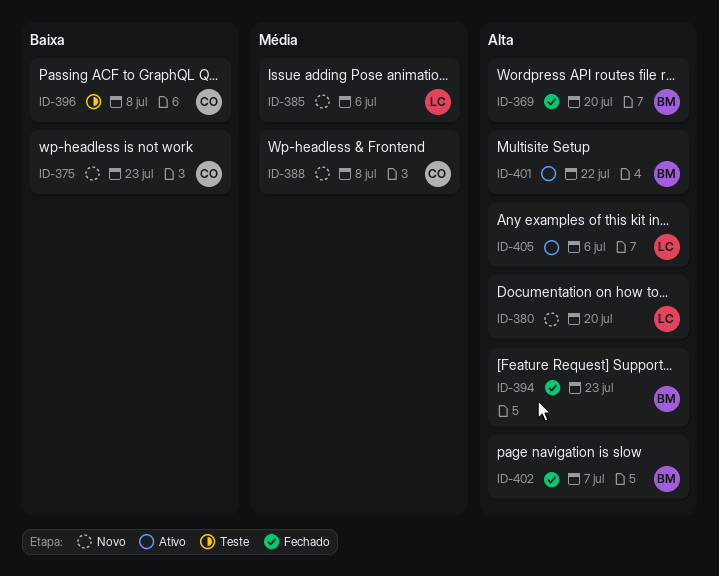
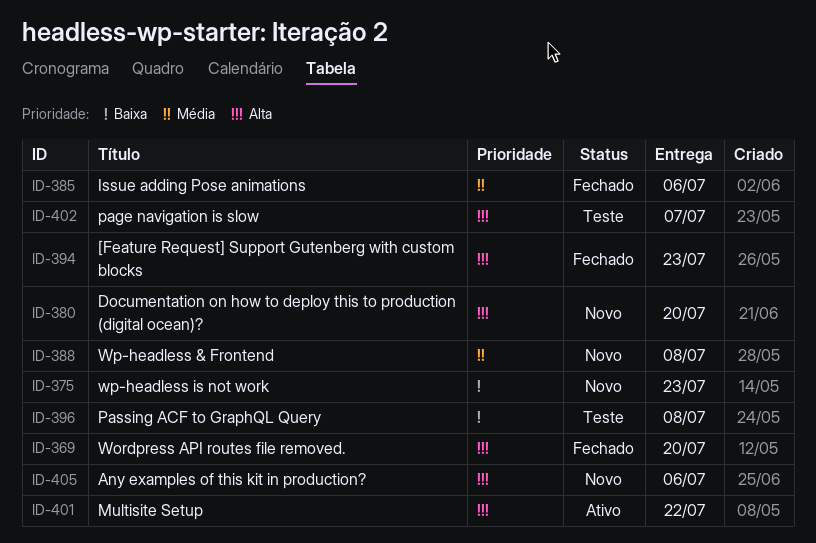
ID-385, status: Novo -> Fechado
ID-402, status: Fechado -> Teste
ID-405, status: Ativo -> Novo

